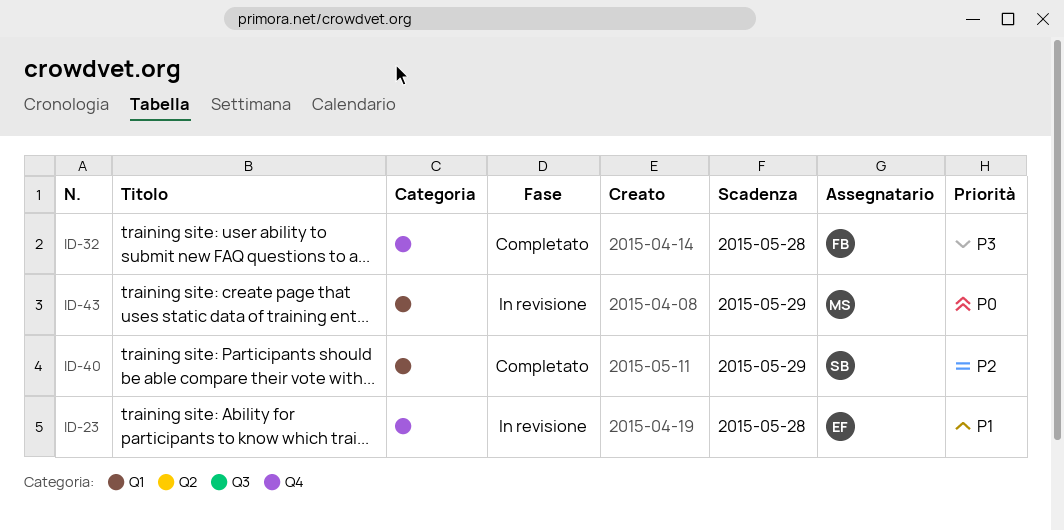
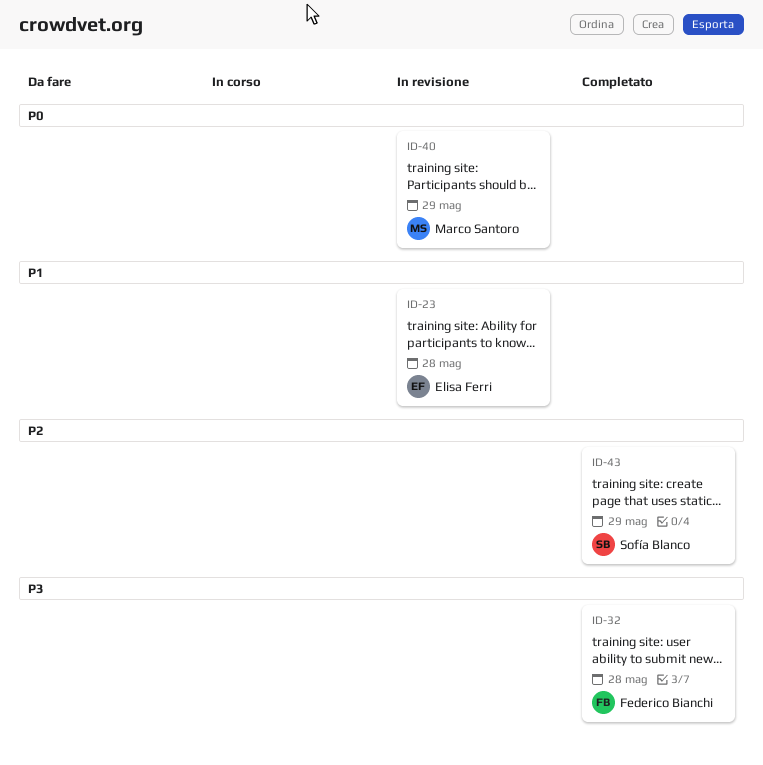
ID-40, status: Completato -> In revisione
ID-40, owner: Sofía Blanco -> Marco Santoro
ID-40, priority: P2 -> P0
ID-43, status: In revisione -> Completato
ID-43, owner: Marco Santoro -> Sofía Blanco
ID-43, priority: P0 -> P2

